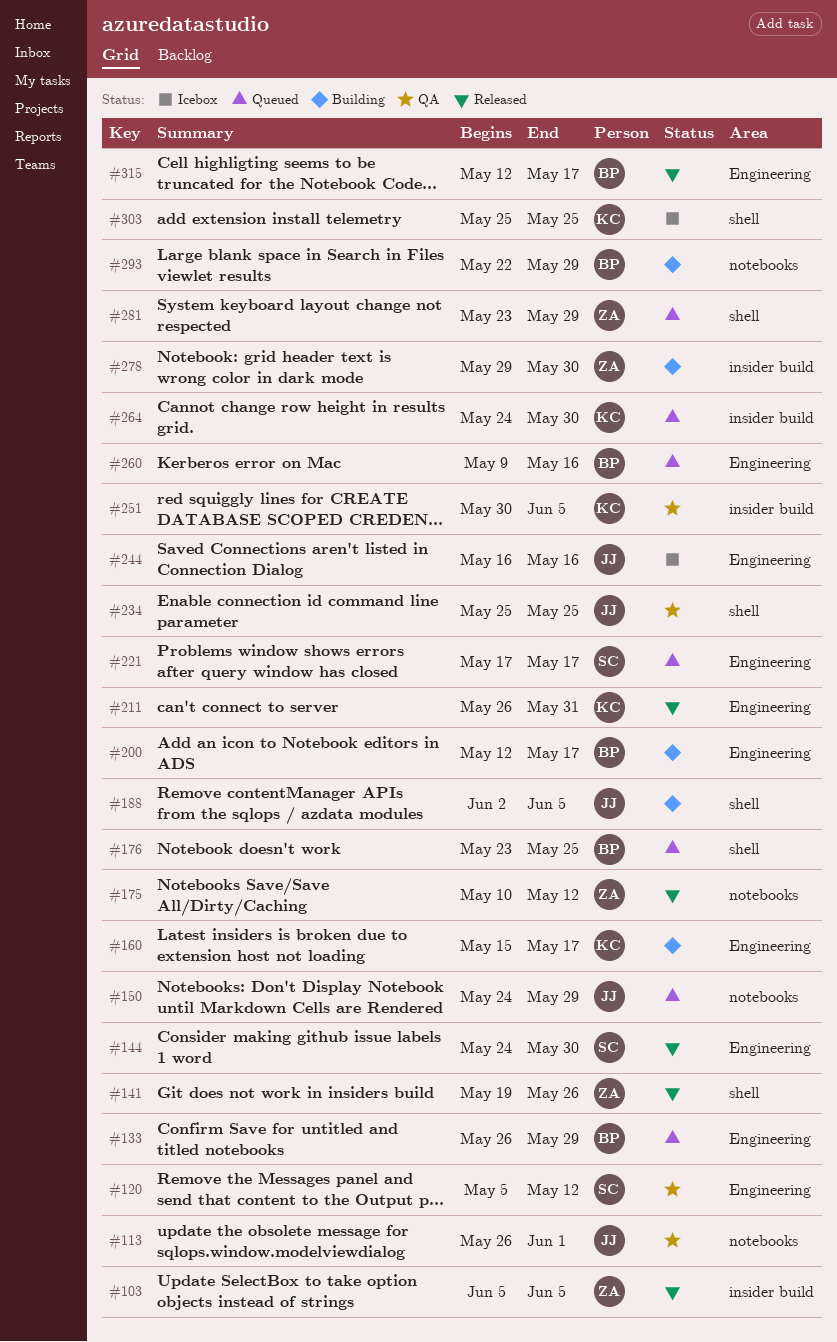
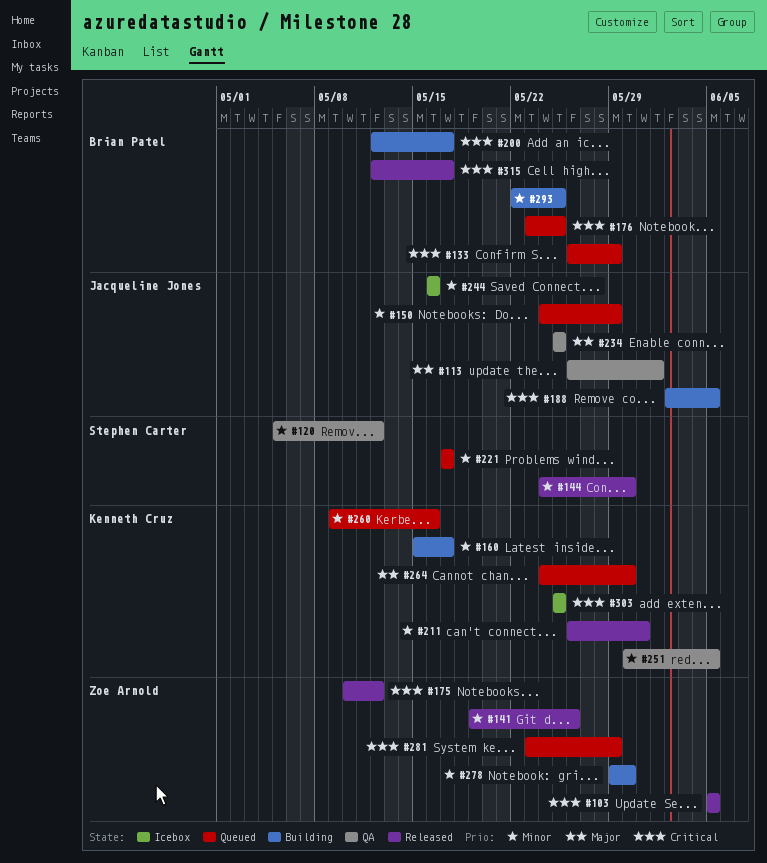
#260, owner: Brian Patel -> Kenneth Cruz
#293, due: May 29 -> May 25

